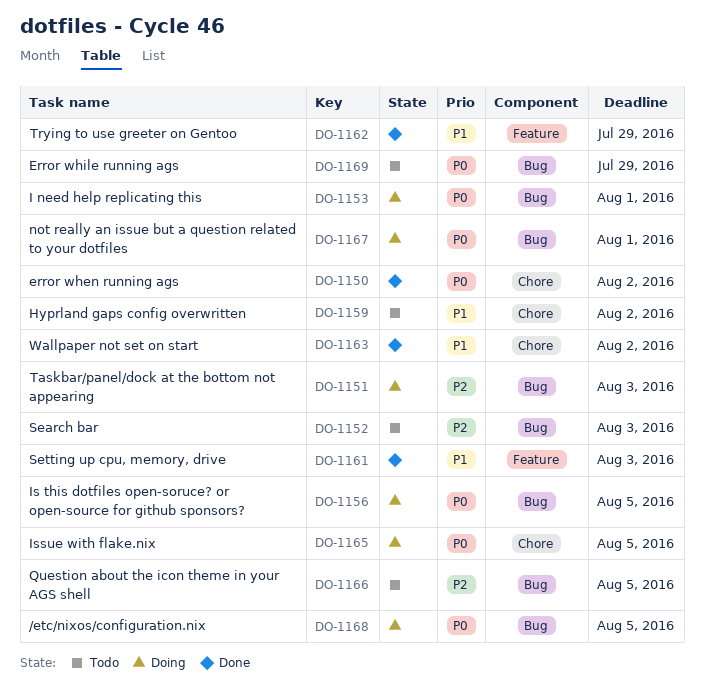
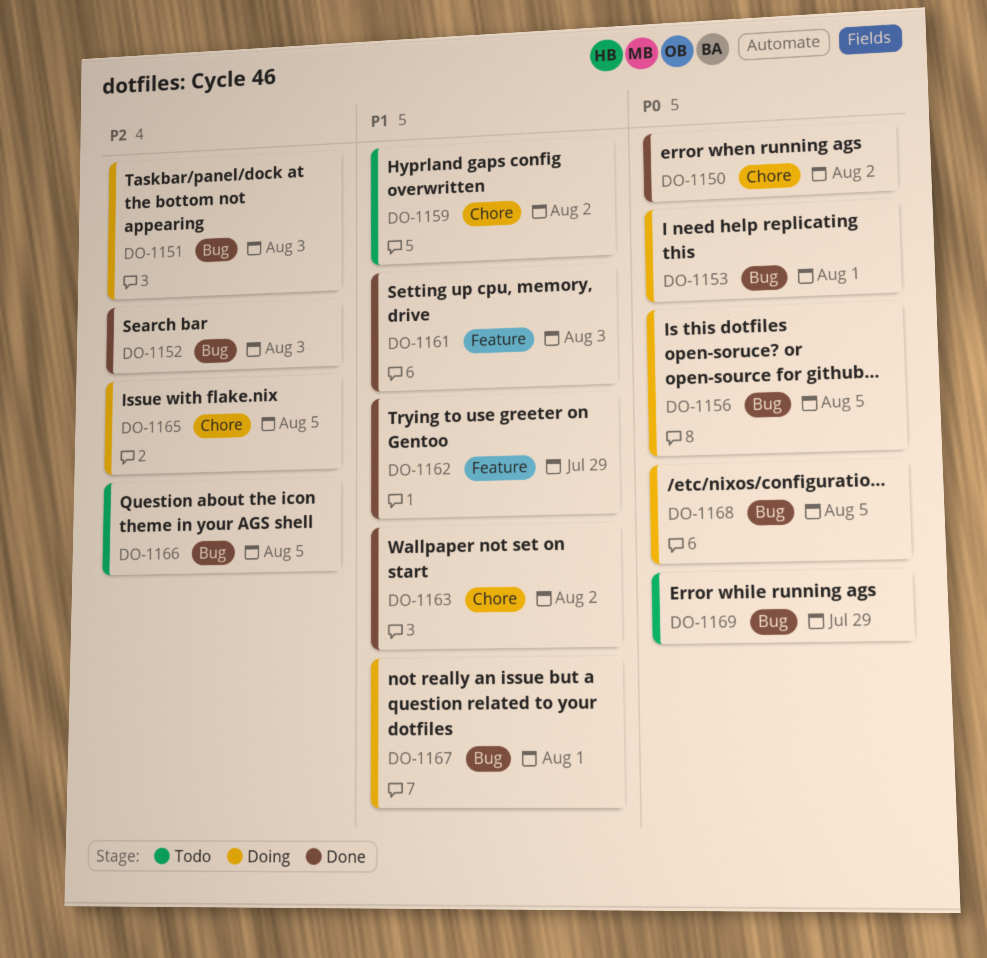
DO-1152, status: Todo -> Done
DO-1165, priority: P0 -> P2
DO-1167, priority: P0 -> P1

